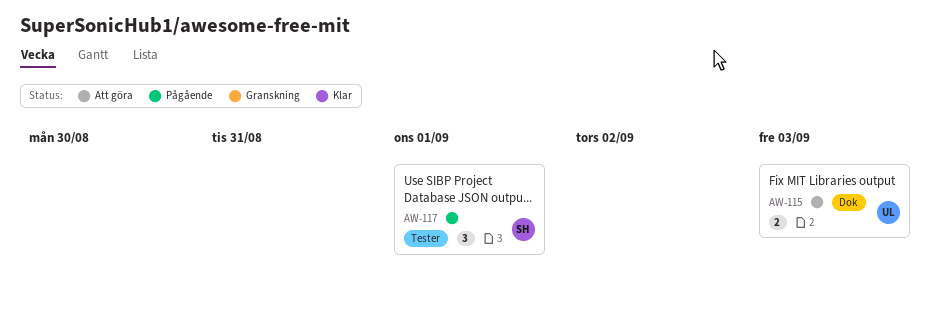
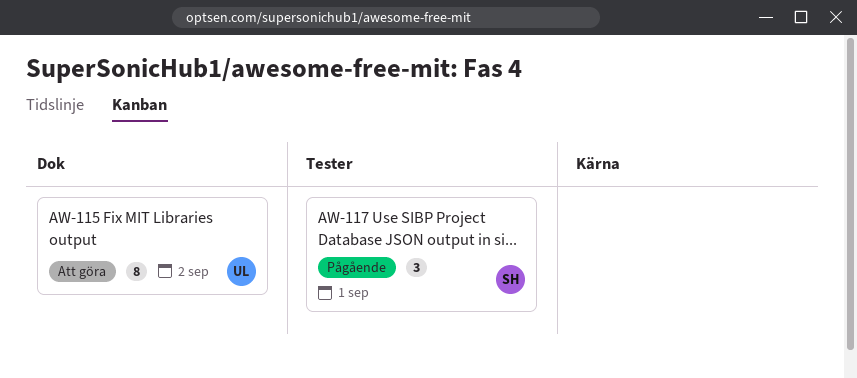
AW-115, estimate: 2 -> 8
AW-115, due: Sep 3 -> Sep 2

